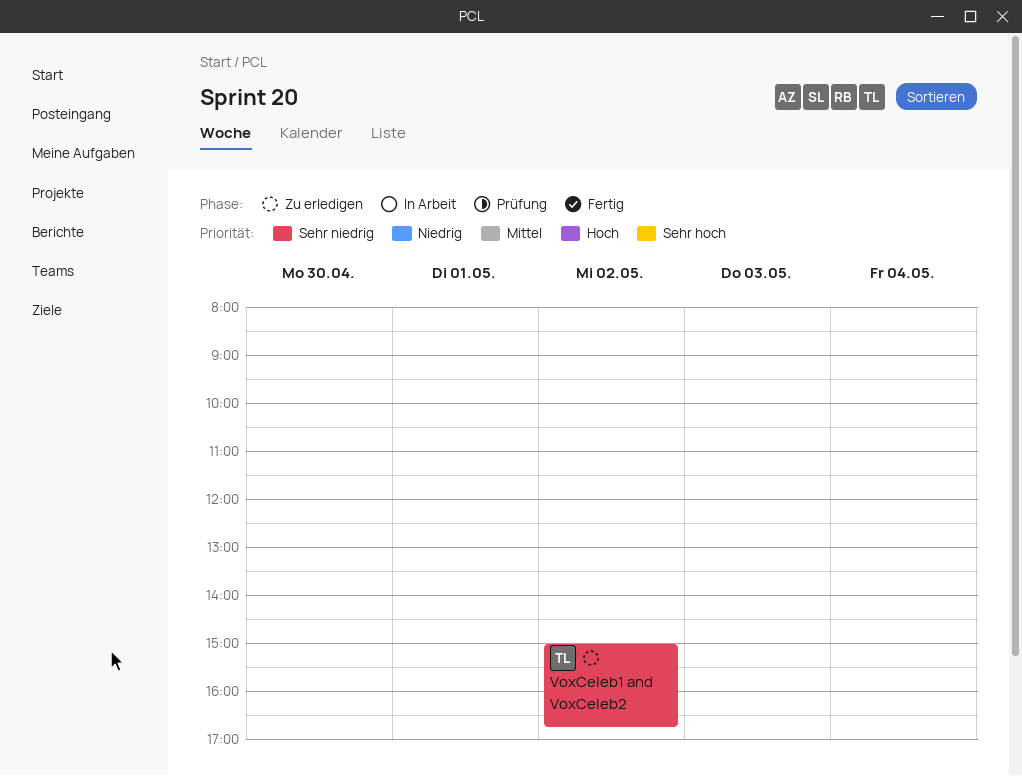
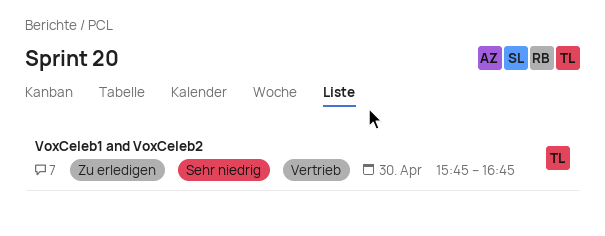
VoxCeleb1 and VoxCeleb2, day: May 2 -> Apr 30
VoxCeleb1 and VoxCeleb2, begins: 15:00 -> 15:45

